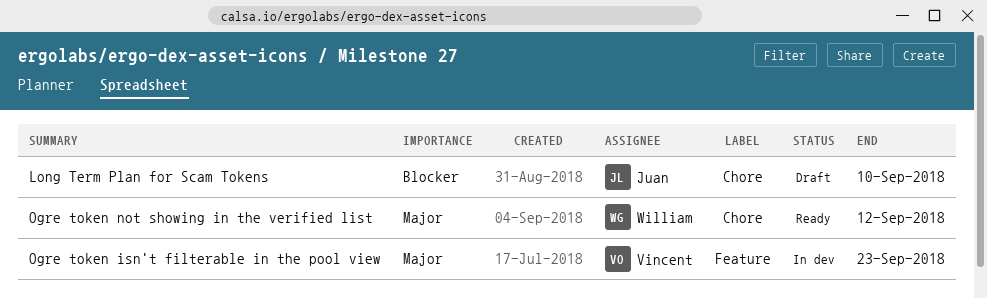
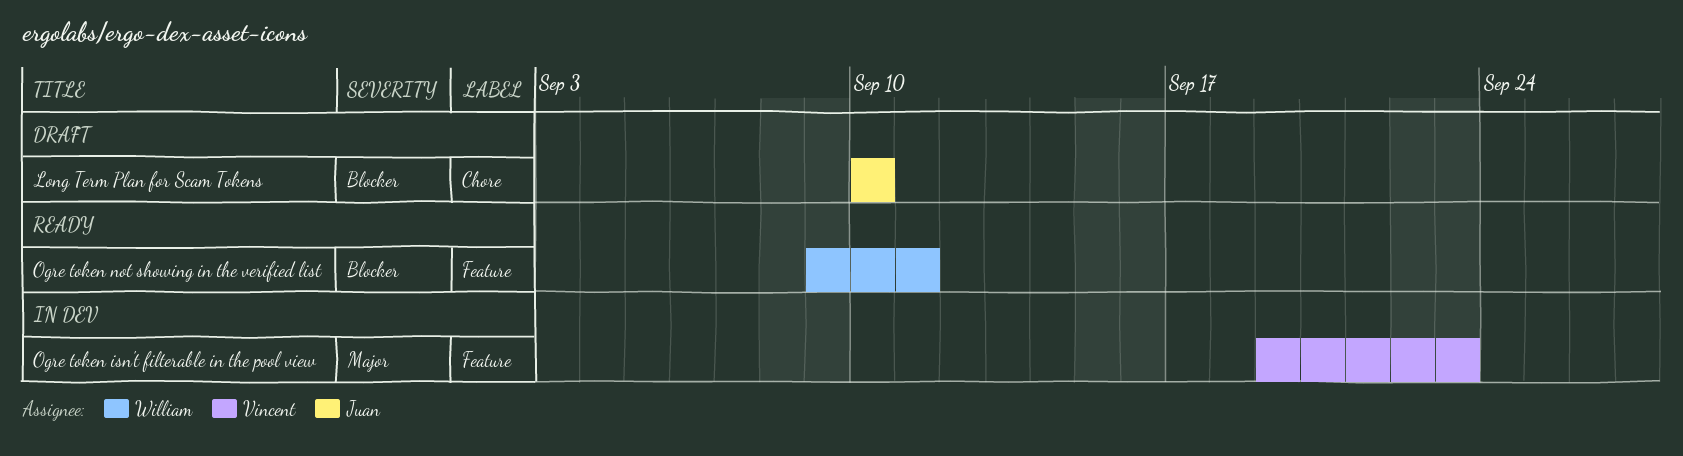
Ogre token not showing in the verified list, priority: Major -> Blocker
Ogre token not showing in the verified list, label: Chore -> Feature
Ogre token not showing in the verified list, due: Sep 12 -> Sep 11

